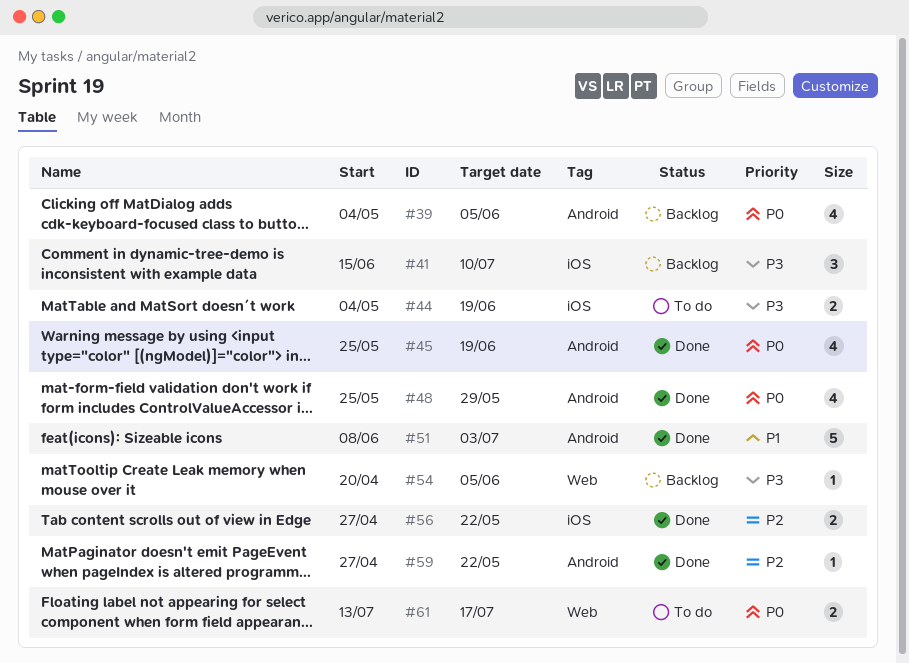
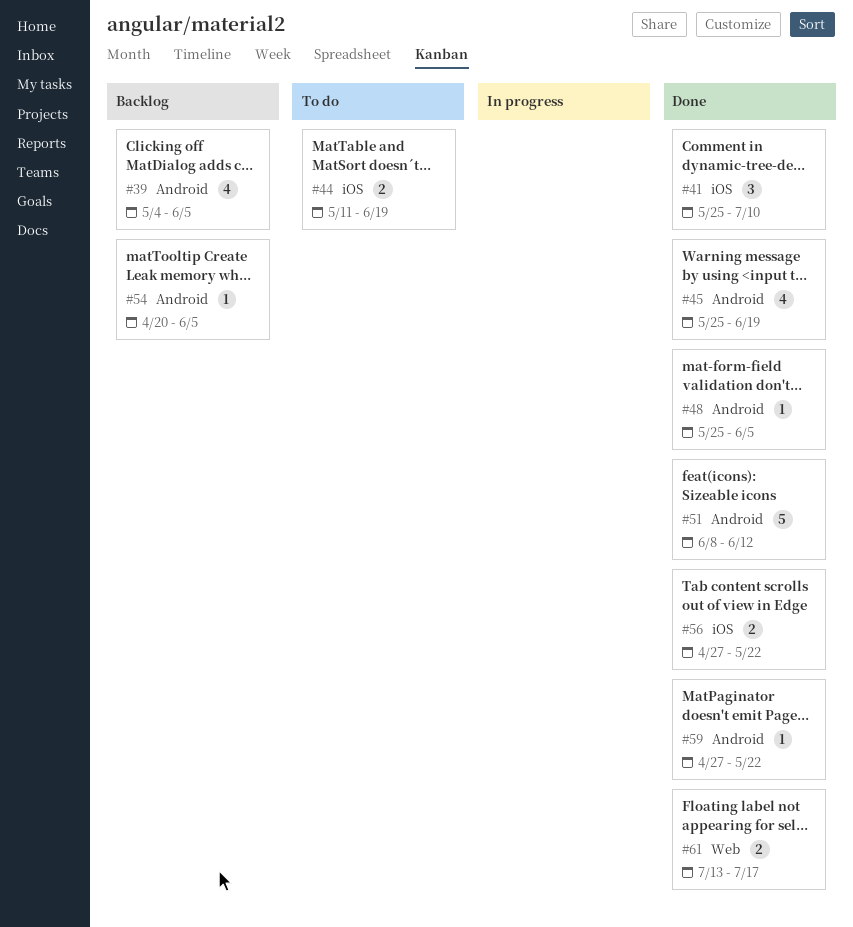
#41, status: Backlog -> Done
#41, start: Jun 15 -> May 25
#44, start: May 4 -> May 11
#48, estimate: 4 -> 1
#48, due: May 29 -> Jun 5
#51, due: Jul 3 -> Jun 12
#54, label: Web -> Android
#61, status: To do -> Done

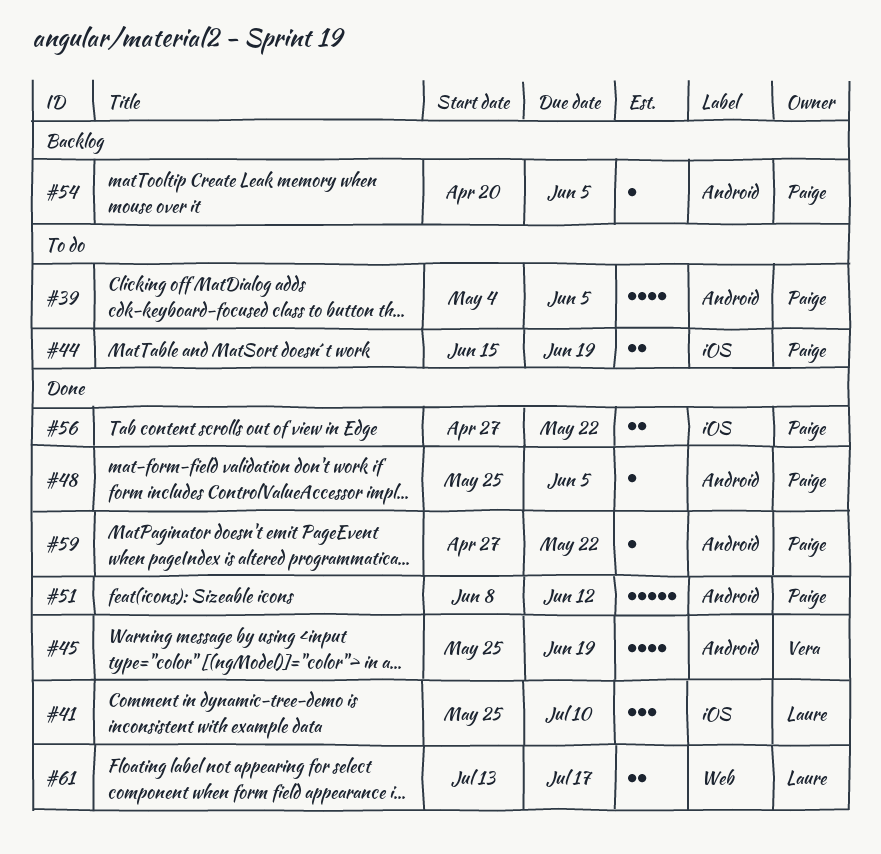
#39, status: Backlog -> To do
#44, start: May 11 -> Jun 15

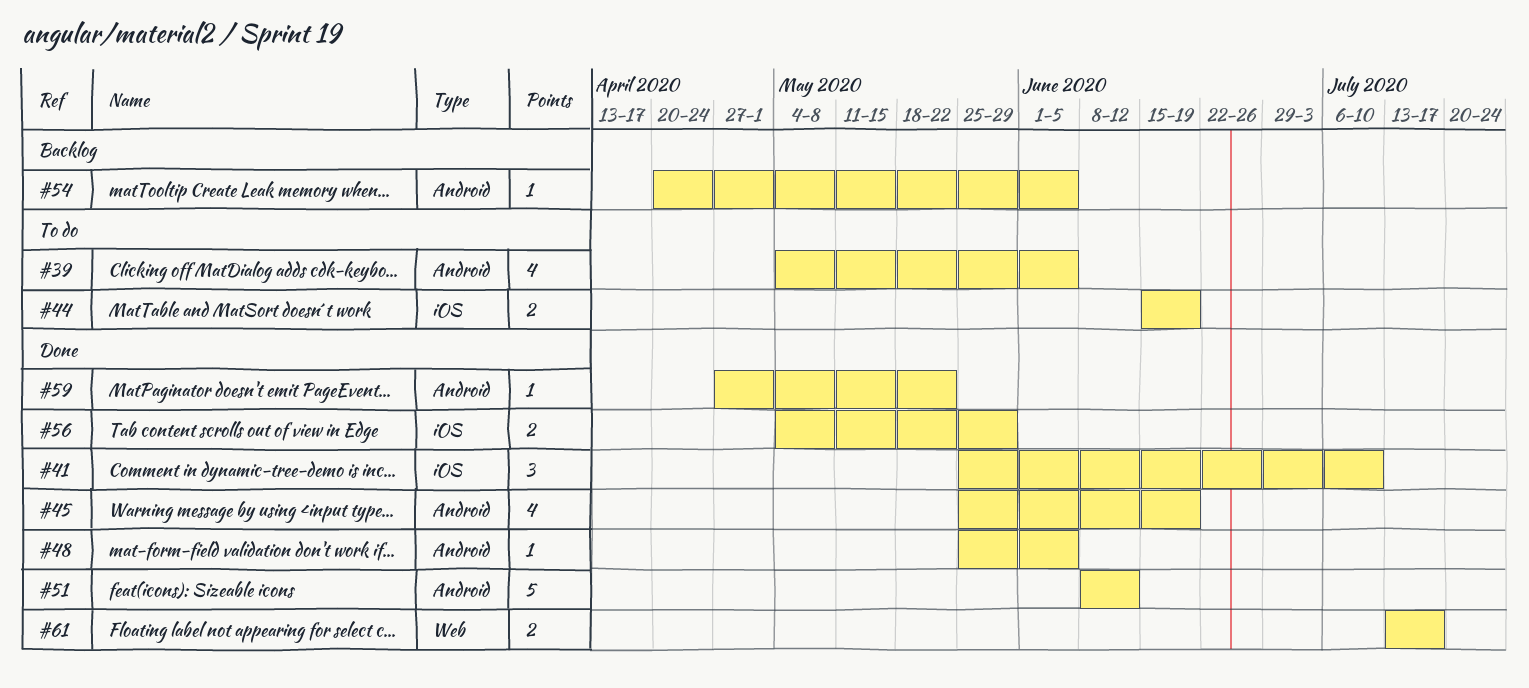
#56, start: Apr 27 -> May 4
#56, due: May 22 -> May 29

